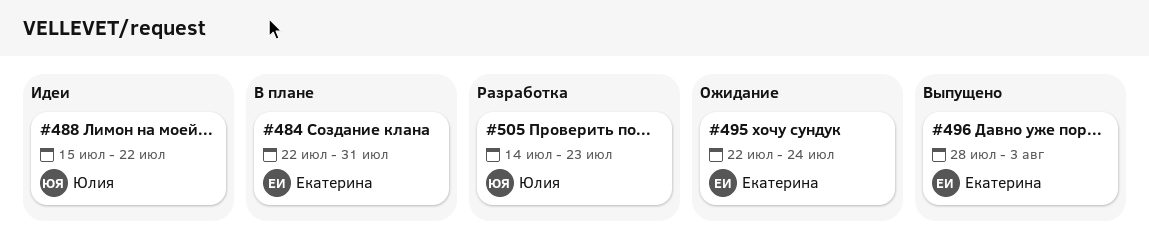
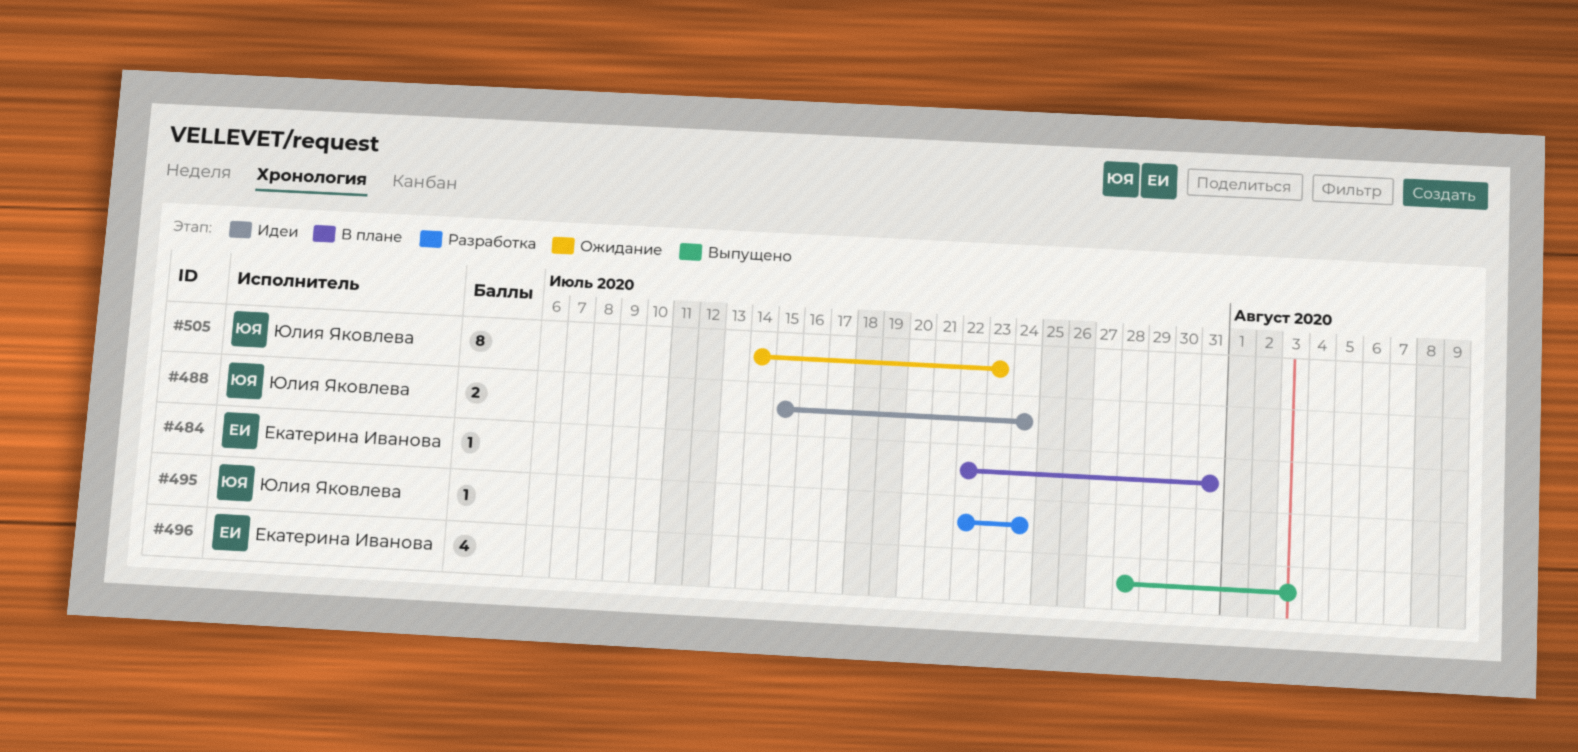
#488, due: Jul 22 -> Jul 24
#495, status: Ожидание -> Разработка
#495, owner: Екатерина Иванова -> Юлия Яковлева
#505, status: Разработка -> Ожидание

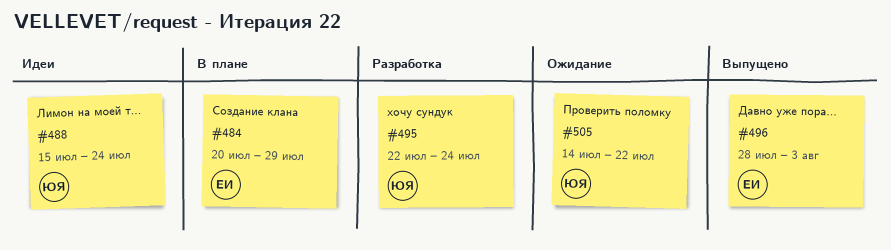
#484, start: Jul 22 -> Jul 20
#484, due: Jul 31 -> Jul 29
#505, due: Jul 23 -> Jul 22

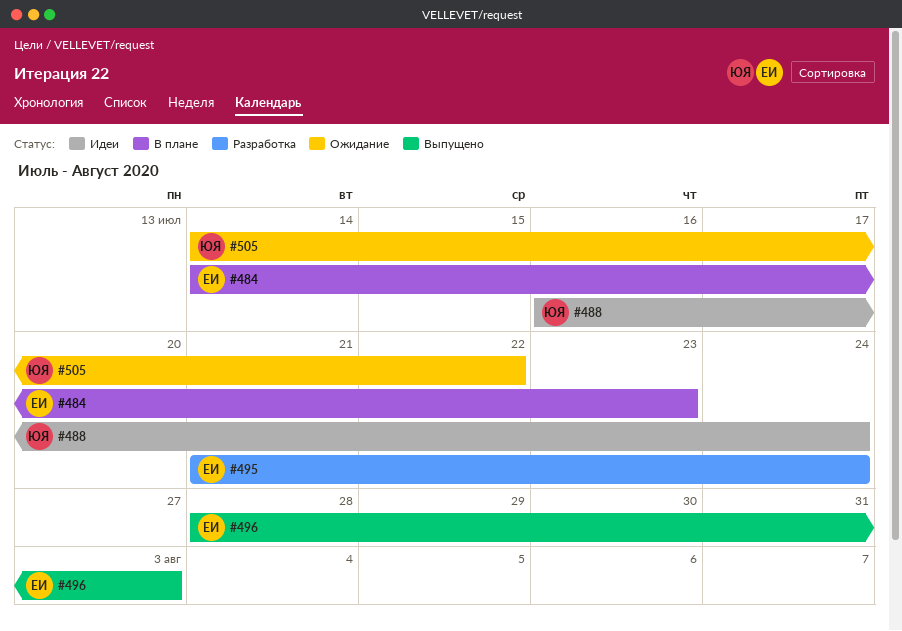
#484, start: Jul 20 -> Jul 14
#484, due: Jul 29 -> Jul 23
#488, start: Jul 15 -> Jul 16
#495, owner: ЮЯ -> ЕИ
#495, start: Jul 22 -> Jul 21

